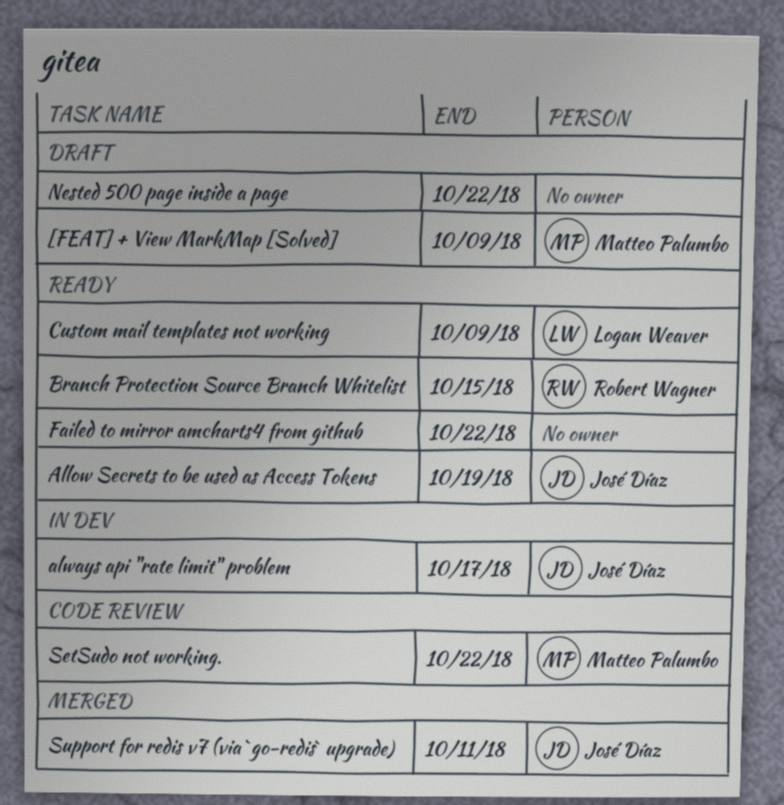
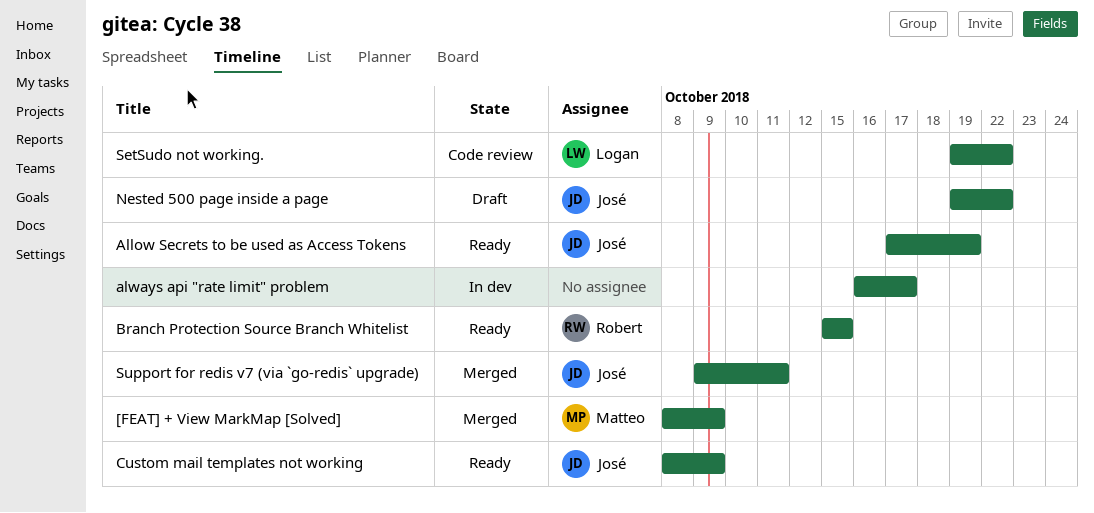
[FEAT] + View MarkMap [Solved], status: Draft -> Merged
always api "rate limit" problem, owner: José Díaz -> none
Custom mail templates not working, owner: Logan Weaver -> José Díaz
Failed to mirror amcharts4 from github: present -> none
Nested 500 page inside a page, owner: none -> José Díaz
SetSudo not working., owner: Matteo Palumbo -> Logan Weaver

